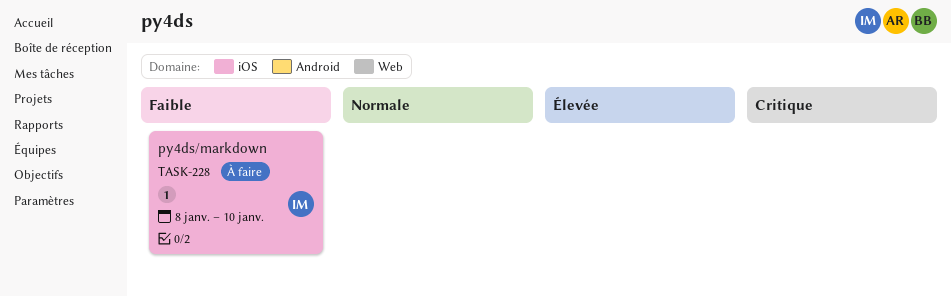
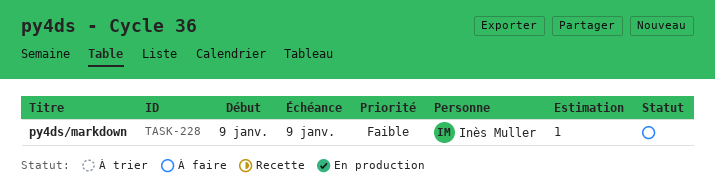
TASK-228, start: Jan 8 -> Jan 9
TASK-228, due: Jan 10 -> Jan 9

